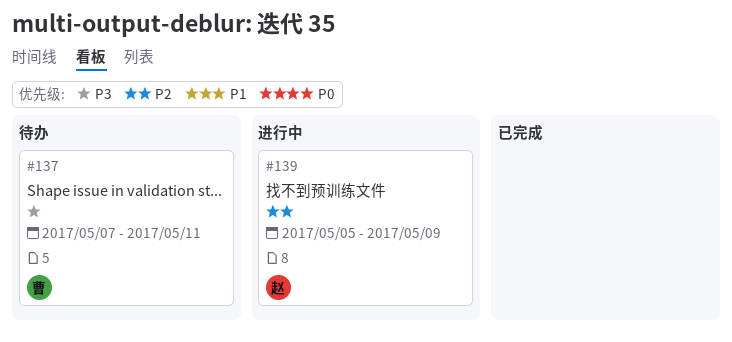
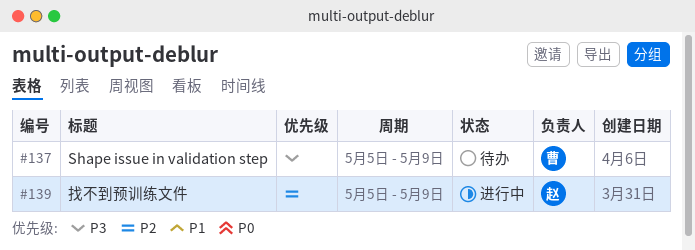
#137, start: May 7 -> May 5
#137, due: May 11 -> May 9

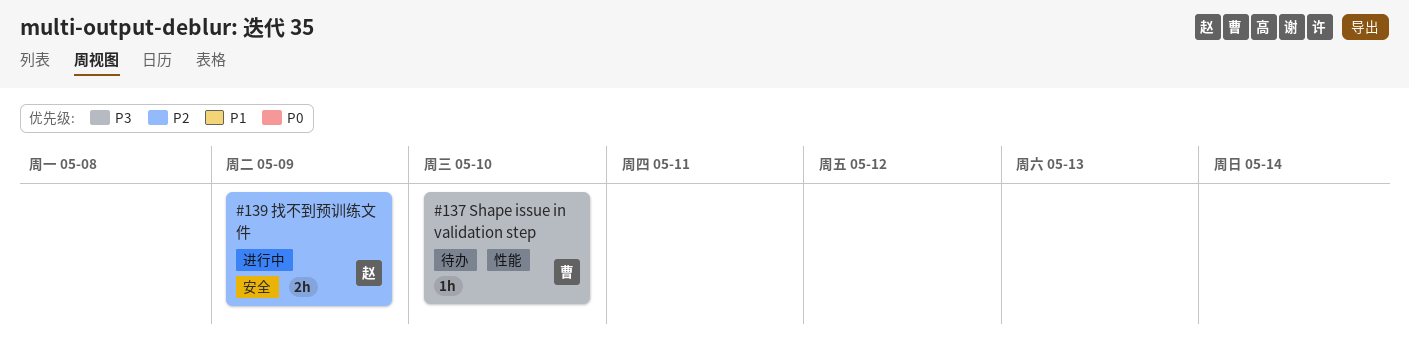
#137, due: May 9 -> May 10

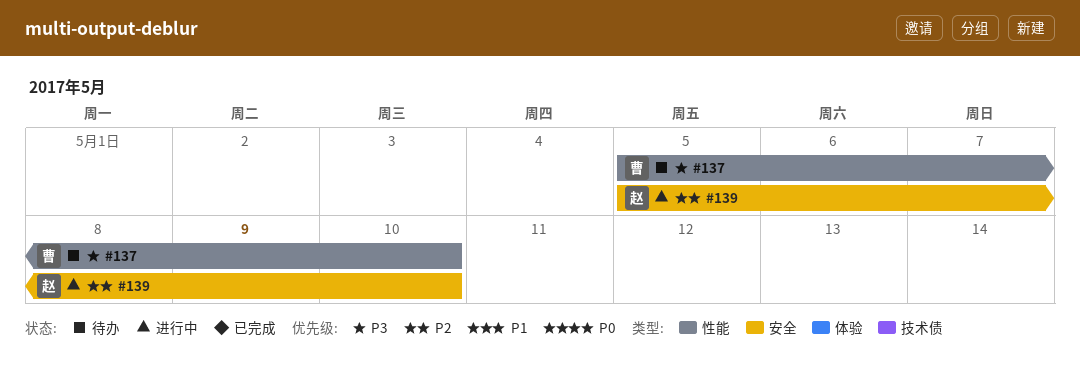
#139, due: May 9 -> May 10

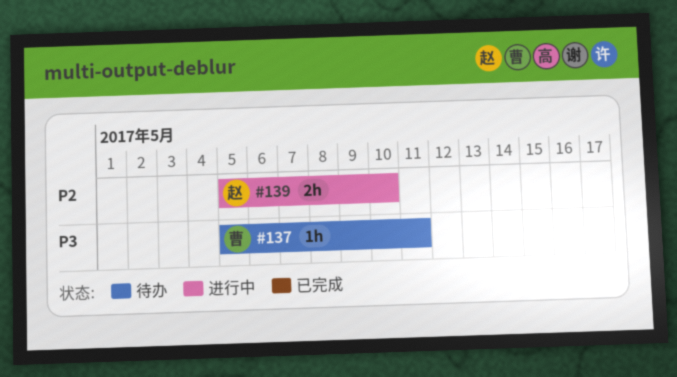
#137, due: May 10 -> May 11

